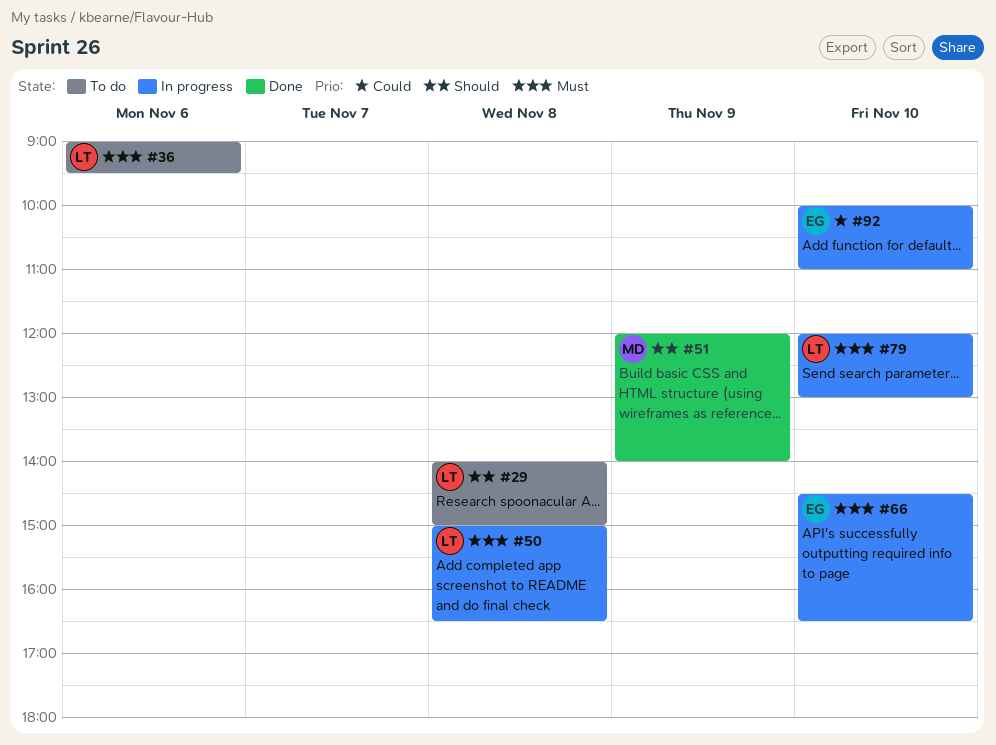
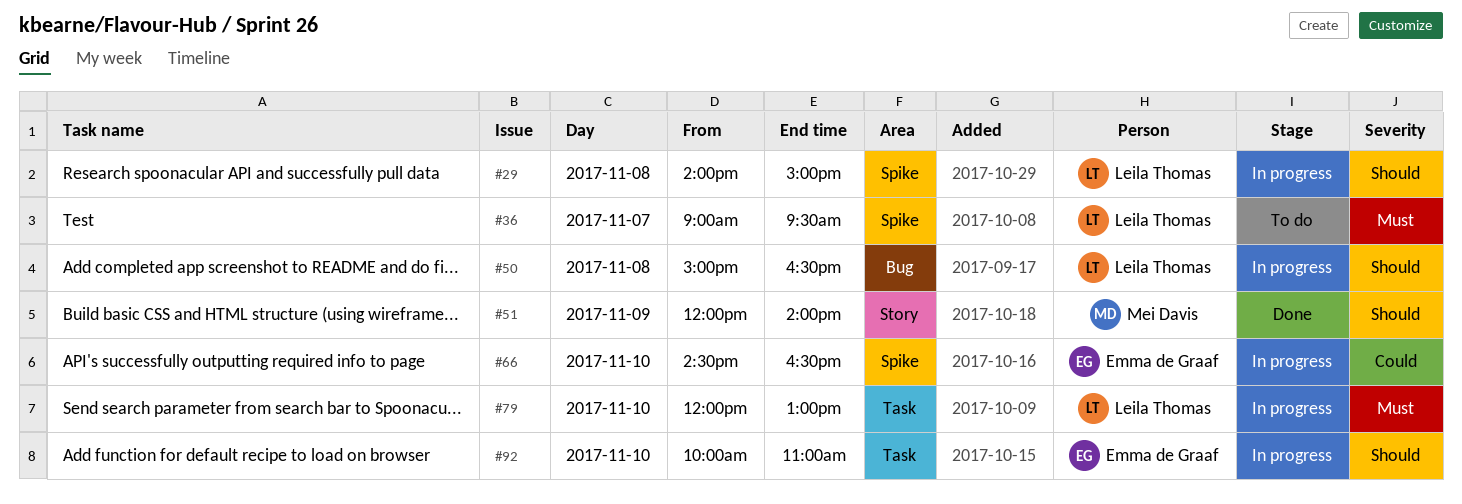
#29, status: To do -> In progress
#36, day: Nov 6 -> Nov 7
#50, priority: Must -> Should
#66, priority: Must -> Could
#92, priority: Could -> Should

